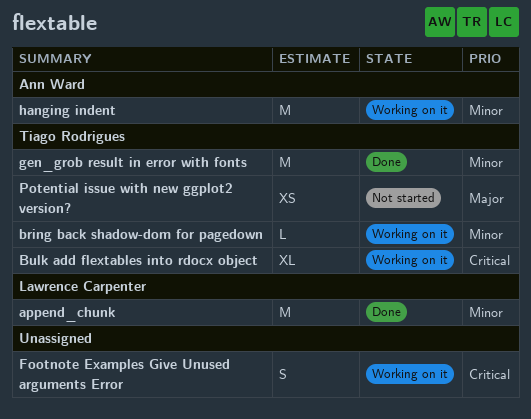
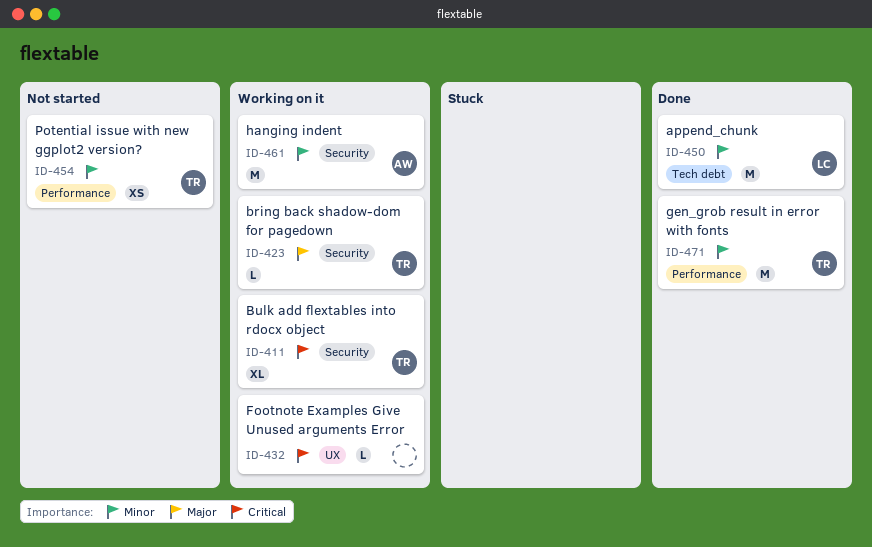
bring back shadow-dom for pagedown, priority: Minor -> Major
Footnote Examples Give Unused arguments Error, estimate: S -> L
Potential issue with new ggplot2 version?, priority: Major -> Minor

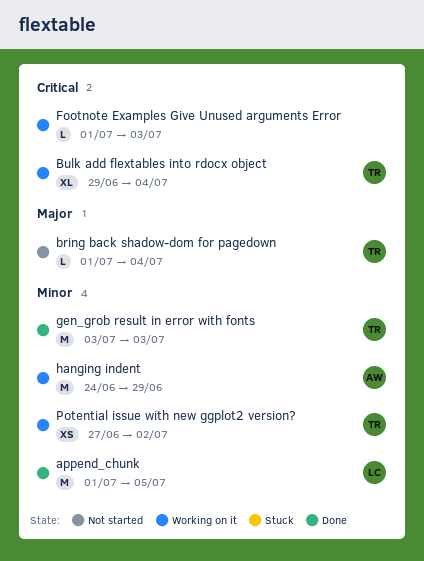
bring back shadow-dom for pagedown, status: Working on it -> Not started
Potential issue with new ggplot2 version?, status: Not started -> Working on it

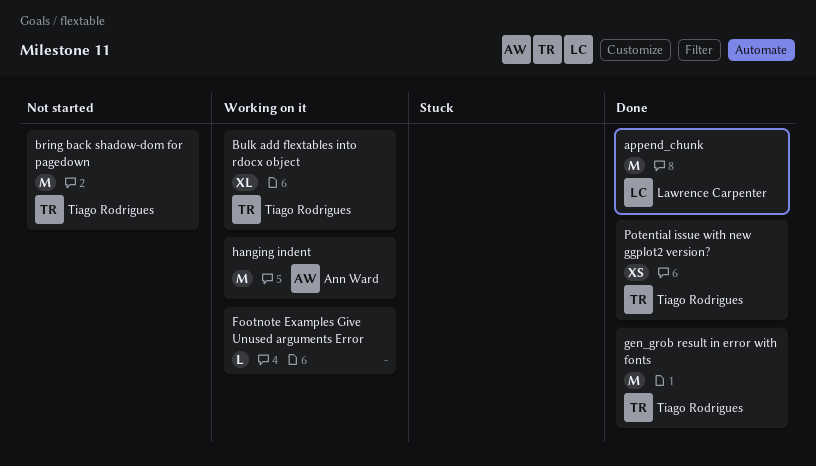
bring back shadow-dom for pagedown, estimate: L -> M
Potential issue with new ggplot2 version?, status: Working on it -> Done

